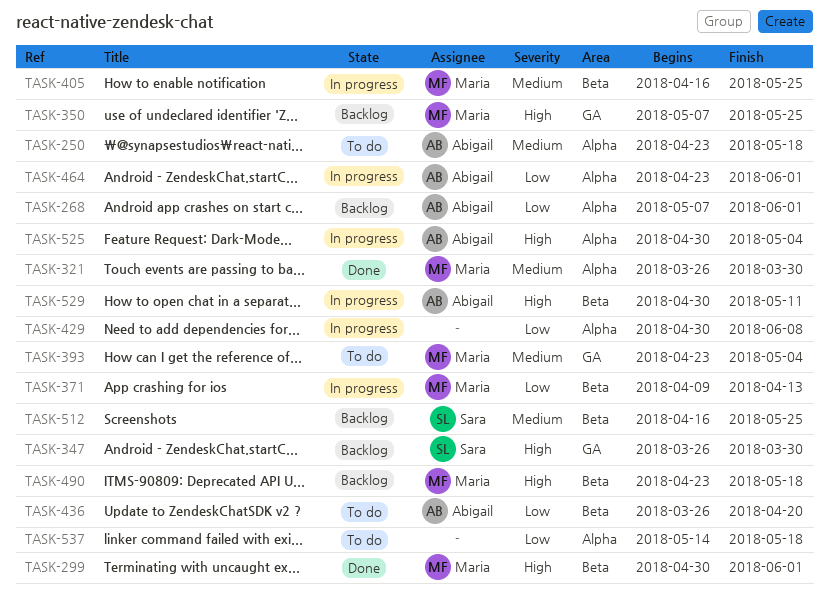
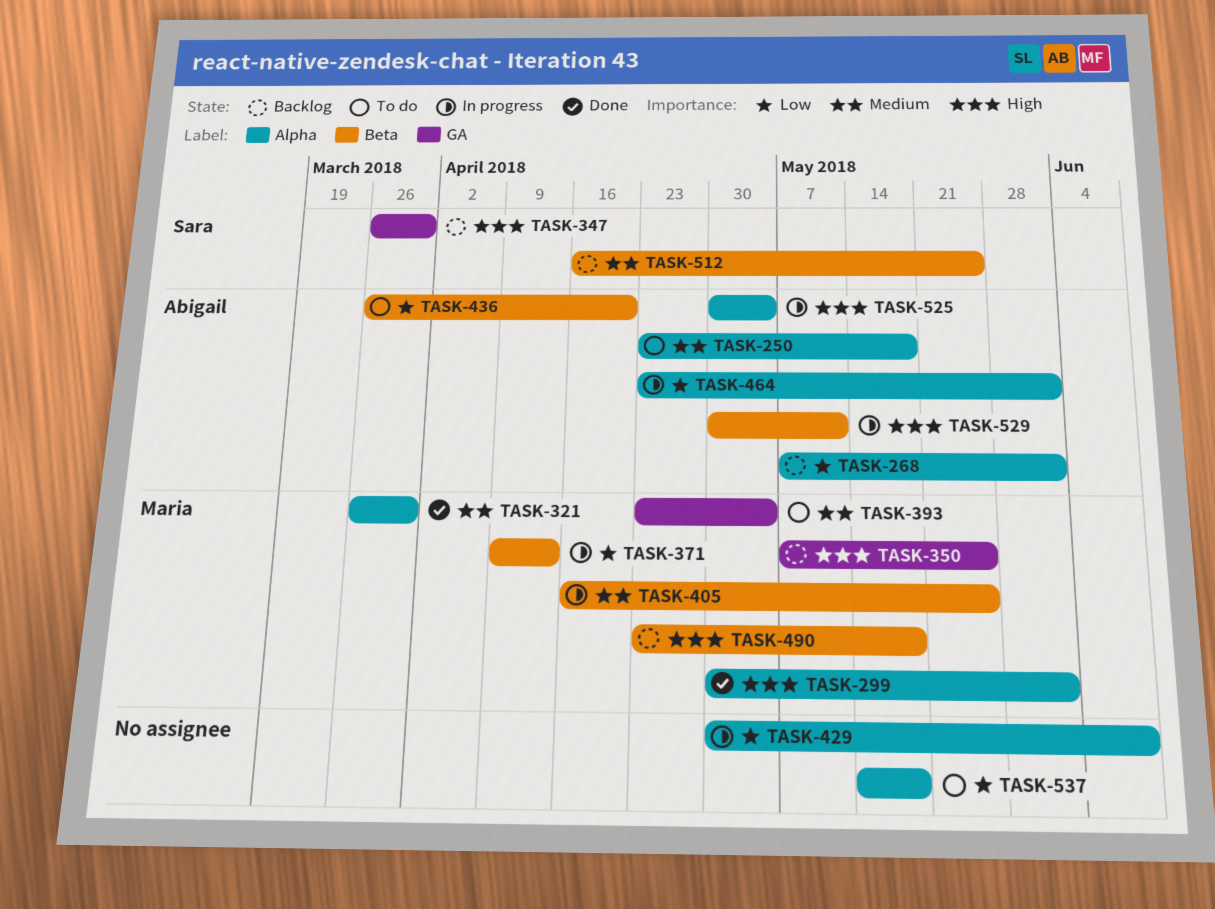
TASK-299, label: Beta -> Alpha

